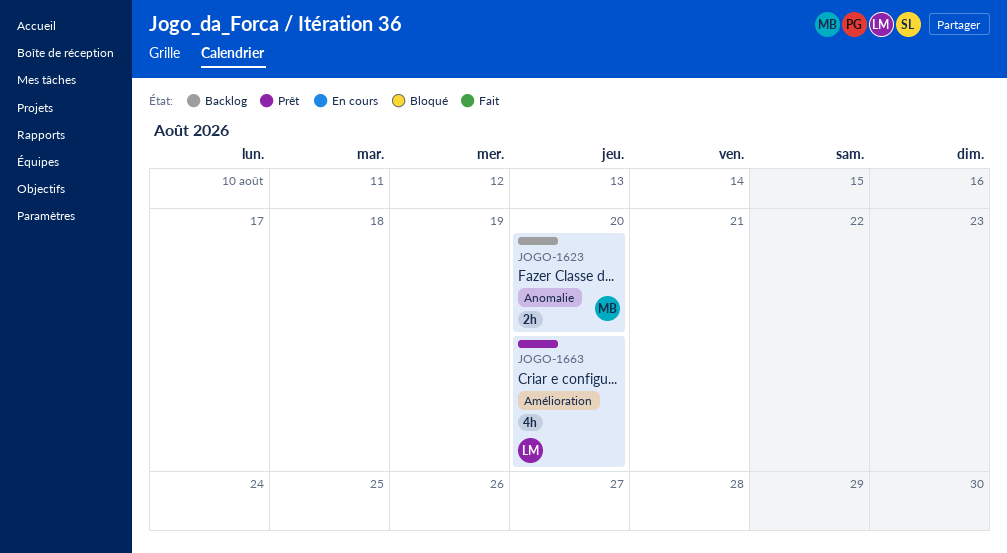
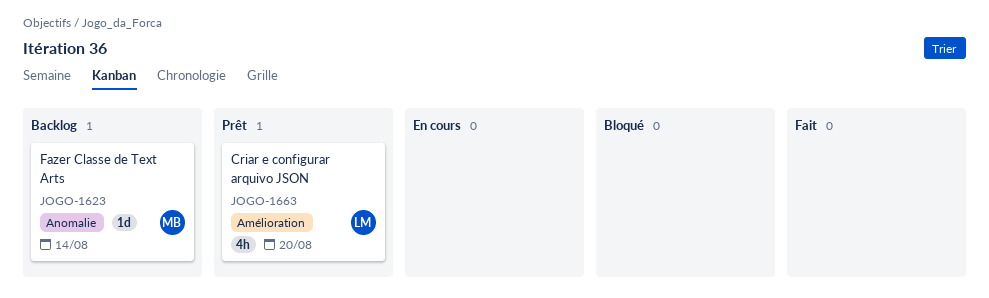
JOGO-1623, estimate: 2h -> 1d
JOGO-1623, due: Aug 20 -> Aug 14

